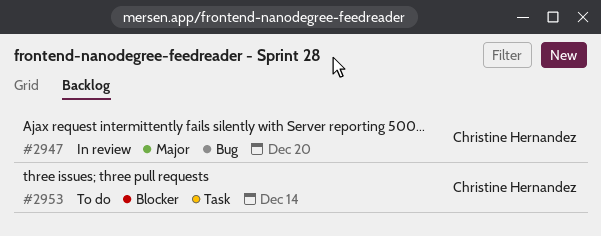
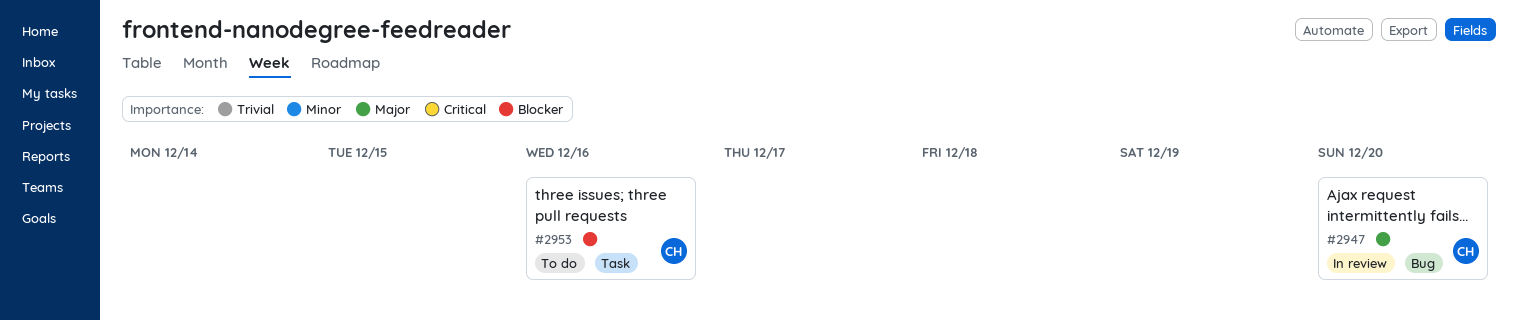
#2953, due: Dec 14 -> Dec 16

